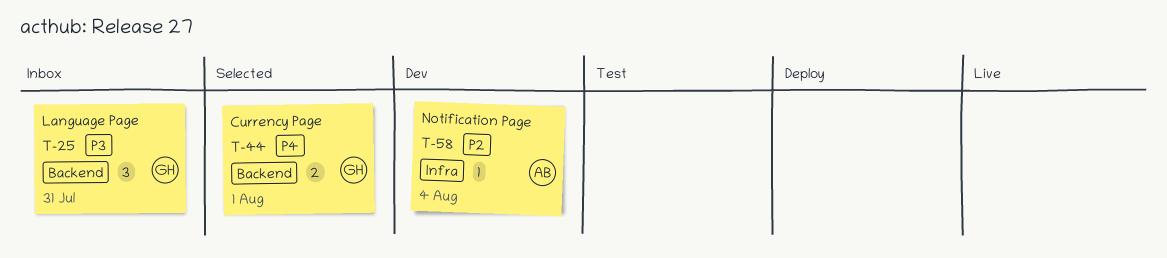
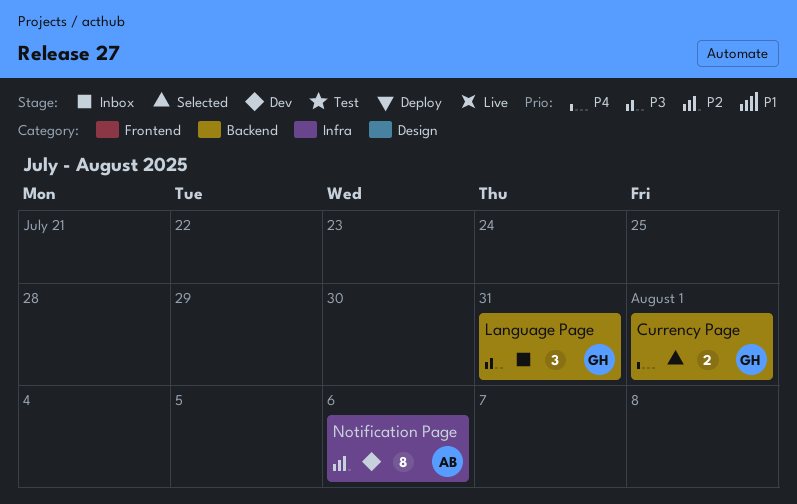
Notification Page, estimate: 1 -> 8
Notification Page, due: Aug 4 -> Aug 6

